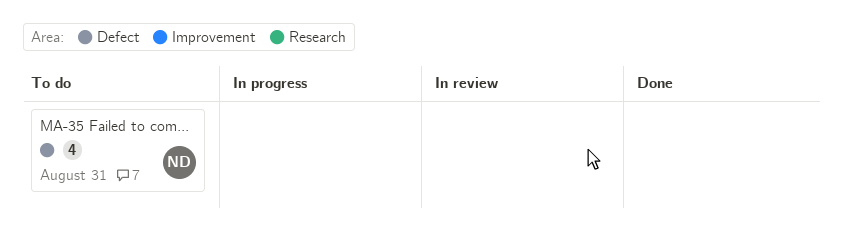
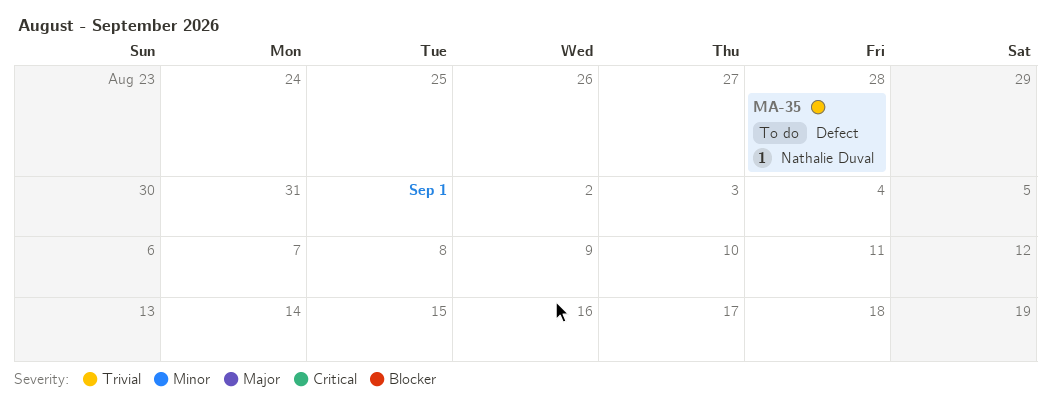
MA-35, estimate: 4 -> 1
MA-35, due: Aug 31 -> Aug 28

